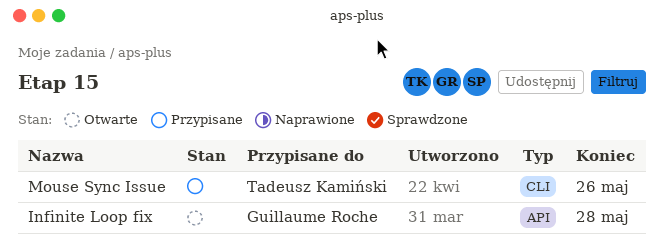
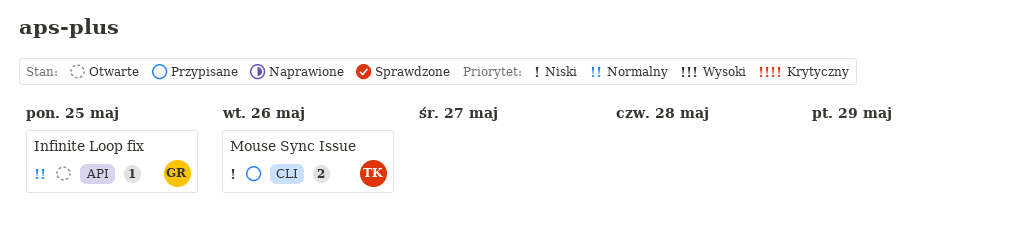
Infinite Loop fix, due: May 28 -> May 25

